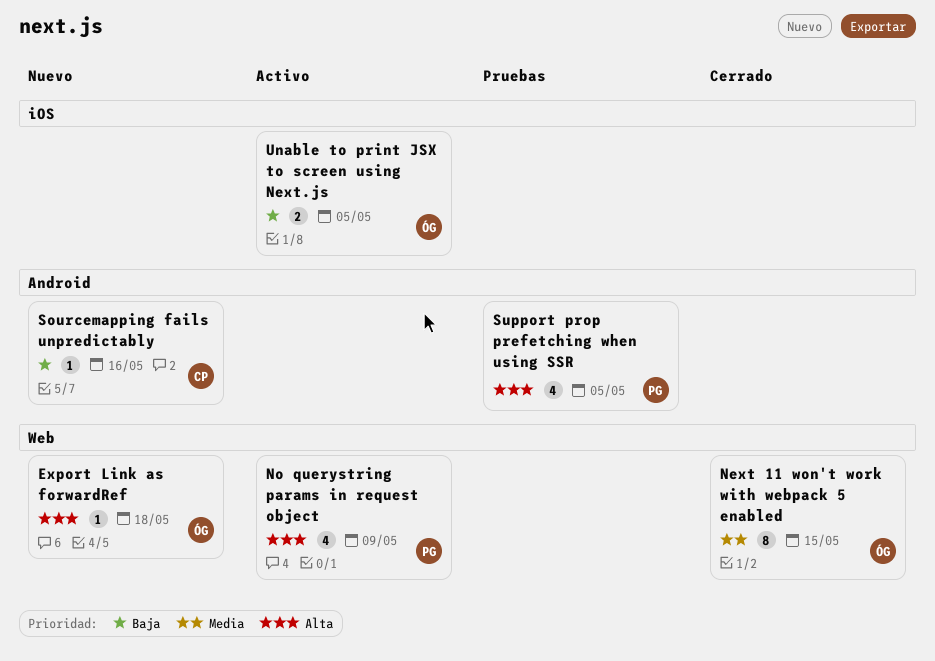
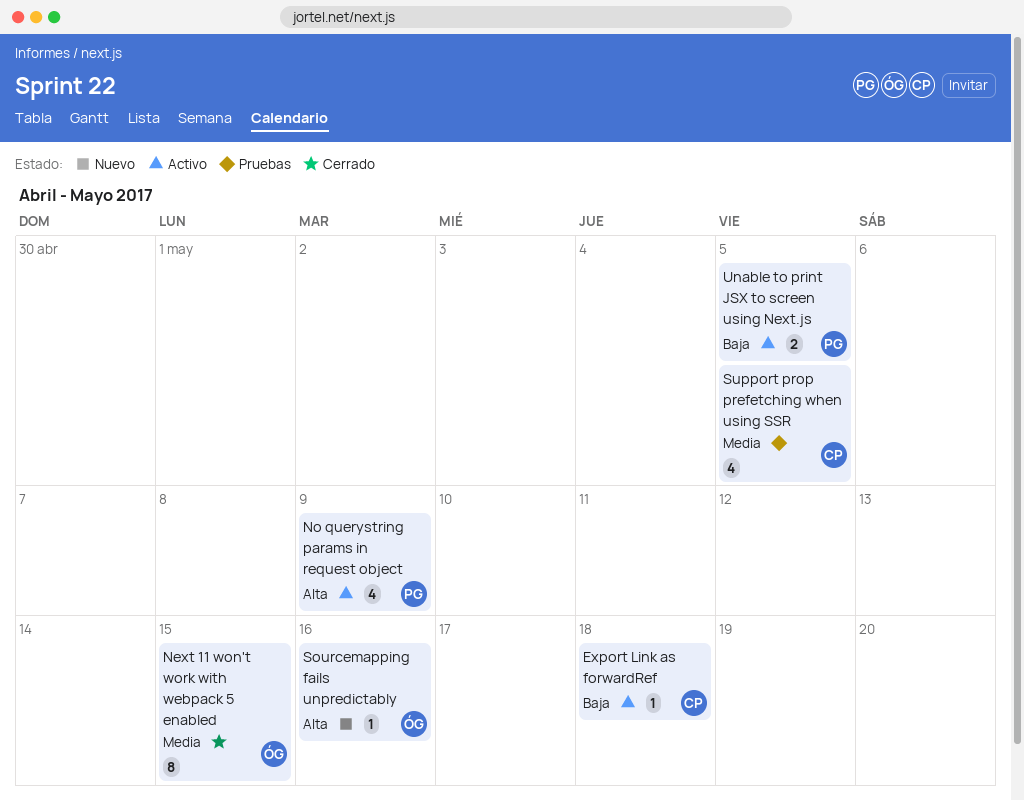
Export Link as forwardRef, status: Nuevo -> Activo
Export Link as forwardRef, owner: ÓG -> CP
Export Link as forwardRef, priority: Alta -> Baja
Sourcemapping fails unpredictably, owner: CP -> ÓG
Sourcemapping fails unpredictably, priority: Baja -> Alta
Support prop prefetching when using SSR, owner: PG -> CP
Support prop prefetching when using SSR, priority: Alta -> Media
Unable to print JSX to screen using Next.js, owner: ÓG -> PG

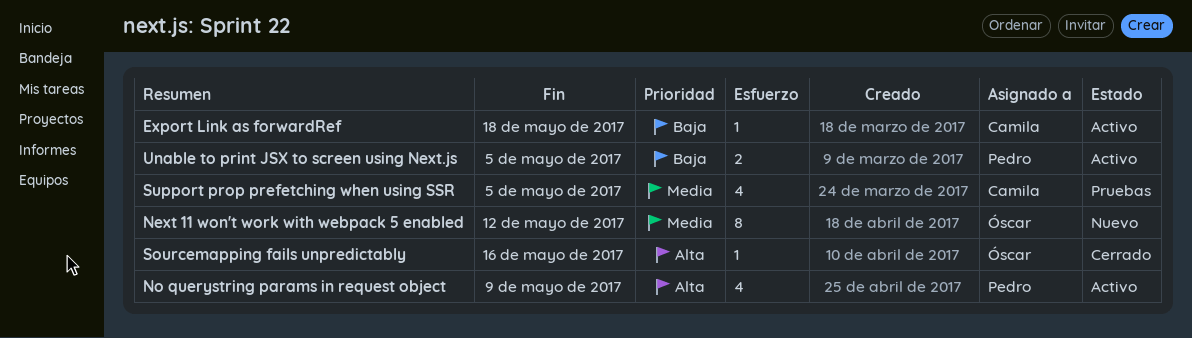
Next 11 won't work with webpack 5 enabled, status: Cerrado -> Nuevo
Next 11 won't work with webpack 5 enabled, due: May 15 -> May 12
Sourcemapping fails unpredictably, status: Nuevo -> Cerrado

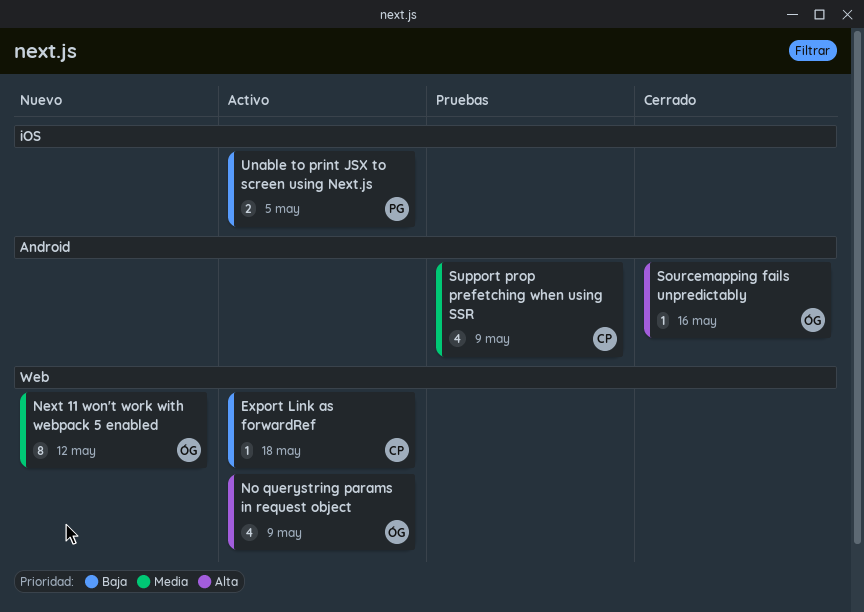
No querystring params in request object, owner: Pedro -> Óscar
Support prop prefetching when using SSR, due: May 5 -> May 9

